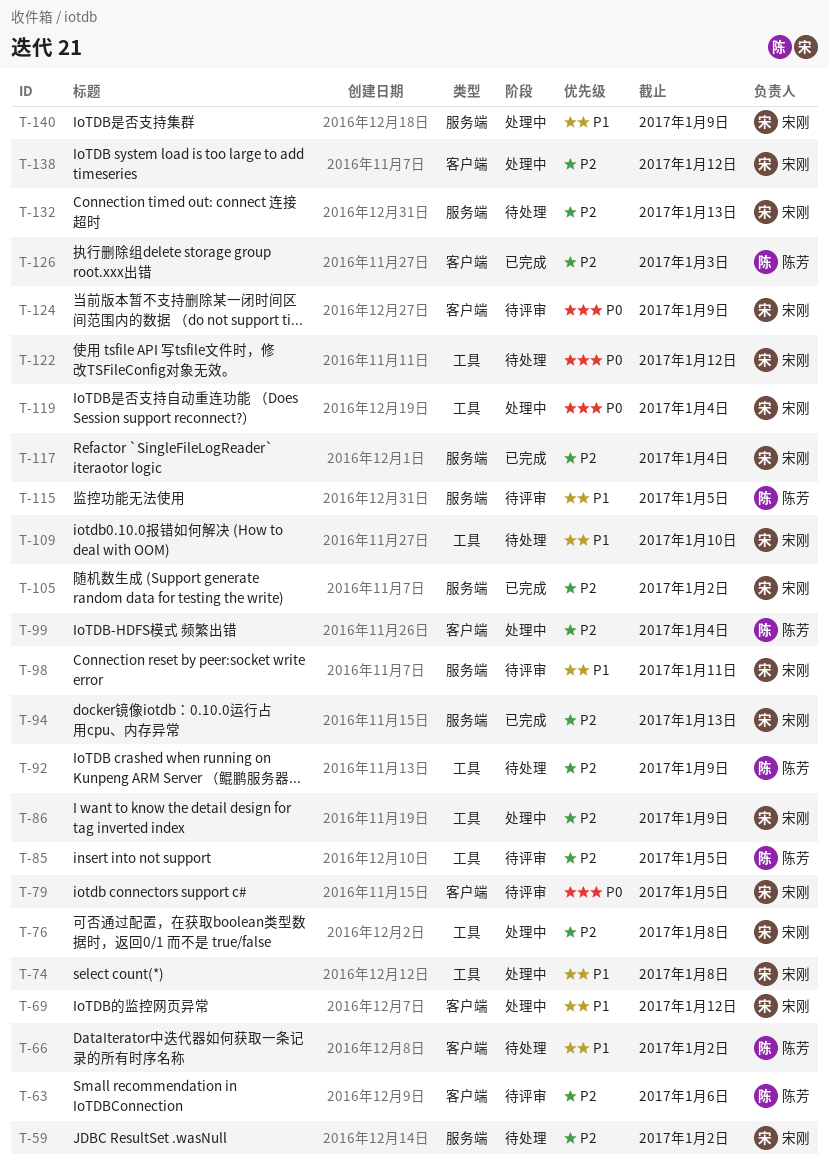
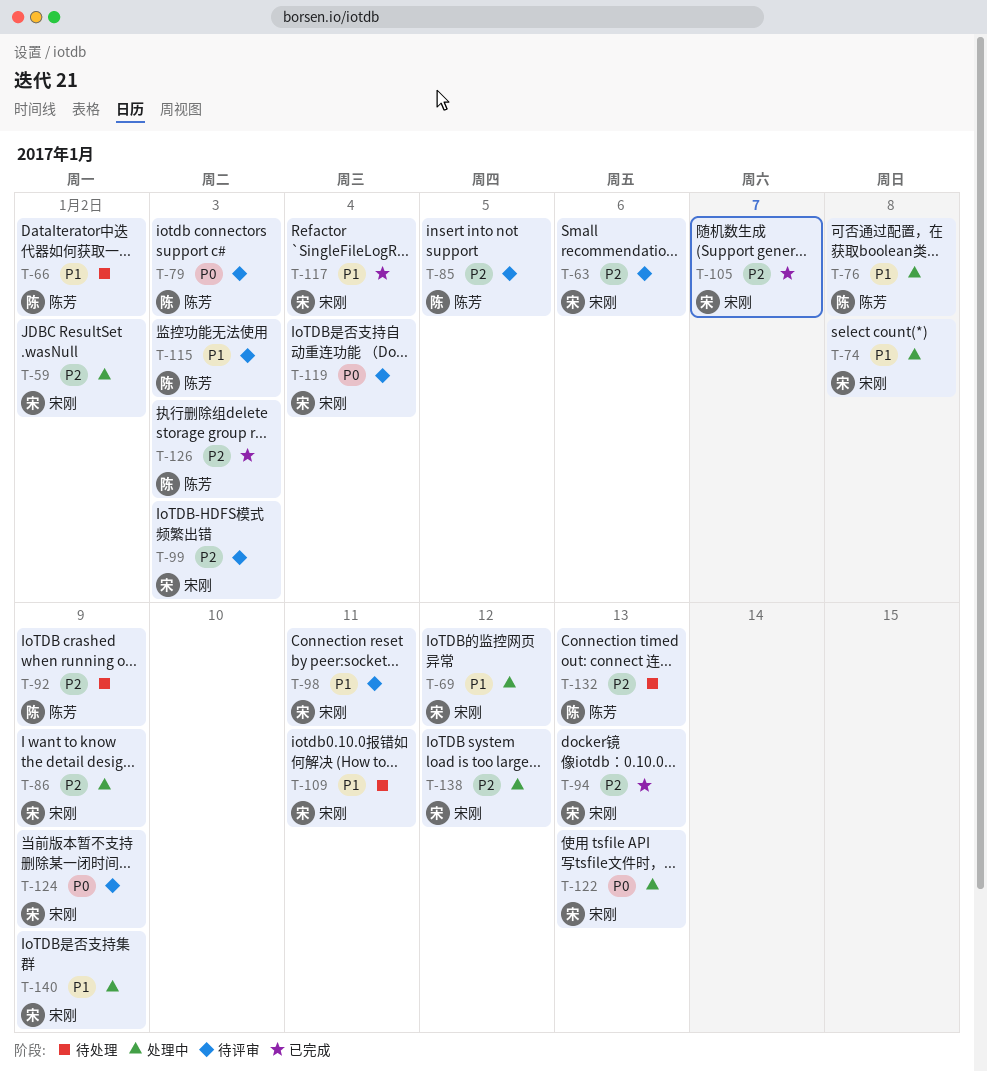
T-59, status: 待处理 -> 处理中
T-63, owner: 陈芳 -> 宋刚
T-76, owner: 宋刚 -> 陈芳
T-76, priority: P2 -> P1
T-79, owner: 宋刚 -> 陈芳
T-79, due: Jan 5 -> Jan 3
T-99, status: 处理中 -> 待评审
T-99, owner: 陈芳 -> 宋刚
T-99, due: Jan 4 -> Jan 3
T-105, due: Jan 2 -> Jan 7
T-109, due: Jan 10 -> Jan 11
T-115, due: Jan 5 -> Jan 3
T-117, priority: P2 -> P1
T-119, status: 处理中 -> 待评审
T-122, status: 待处理 -> 处理中
T-122, due: Jan 12 -> Jan 13
T-132, owner: 宋刚 -> 陈芳

